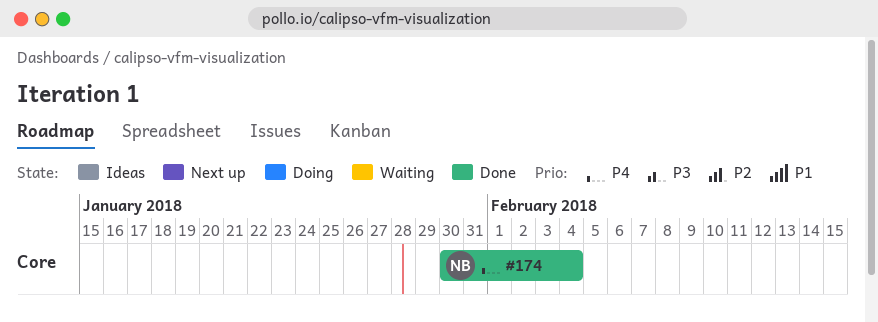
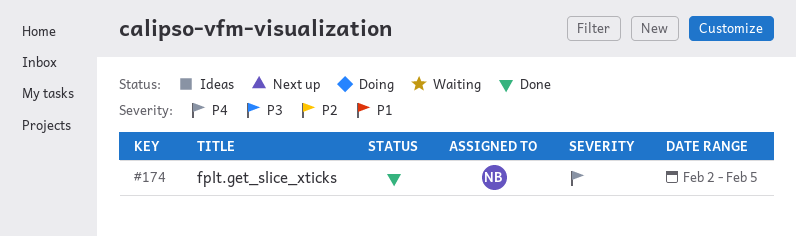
#174, start: Jan 30 -> Feb 2
#174, due: Feb 4 -> Feb 5

